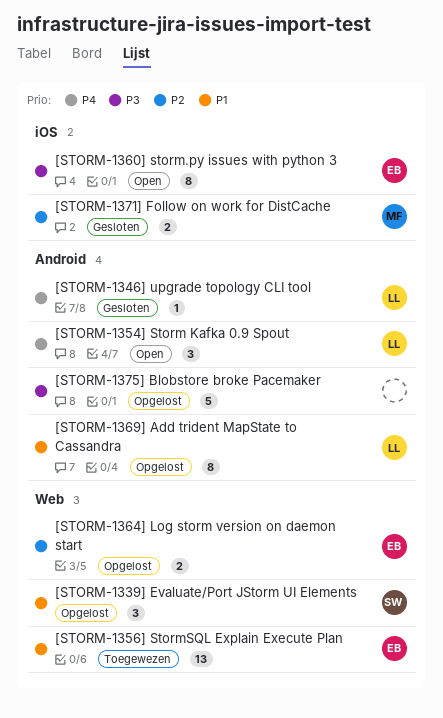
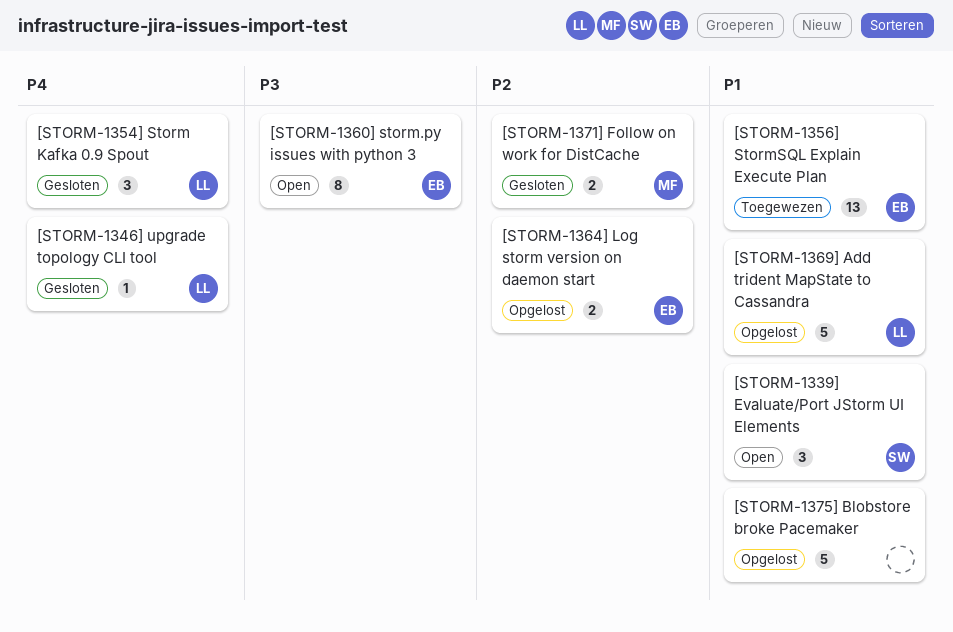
[STORM-1339] Evaluate/Port JStorm UI Elements, status: Opgelost -> Open
[STORM-1354] Storm Kafka 0.9 Spout, status: Open -> Gesloten
[STORM-1369] Add trident MapState to Cassandra, estimate: 8 -> 5
[STORM-1375] Blobstore broke Pacemaker, priority: P3 -> P1

